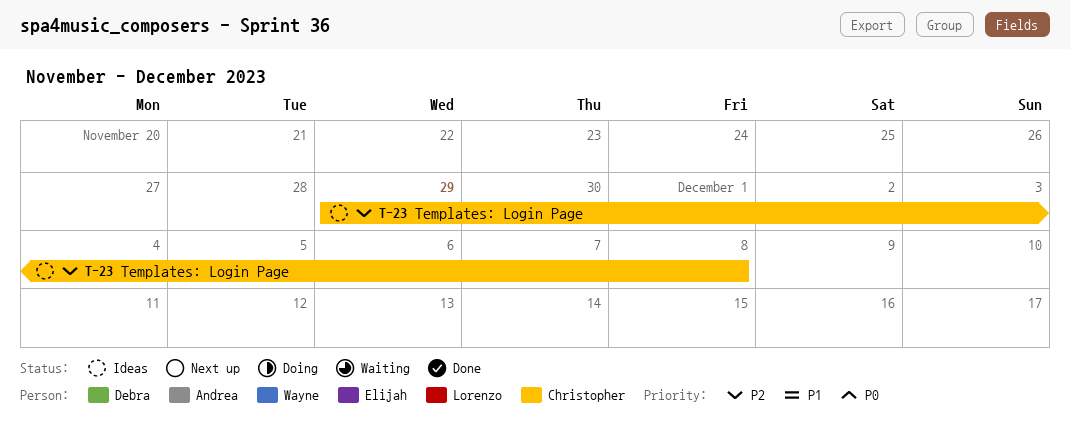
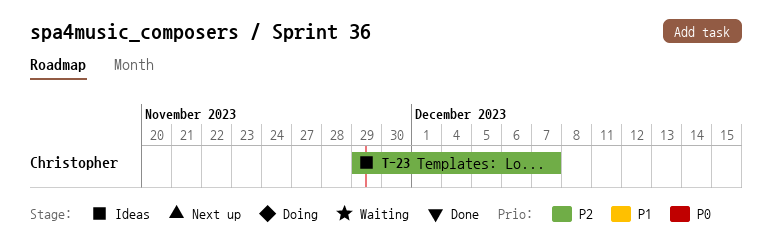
T-23, due: Dec 8 -> Dec 7

